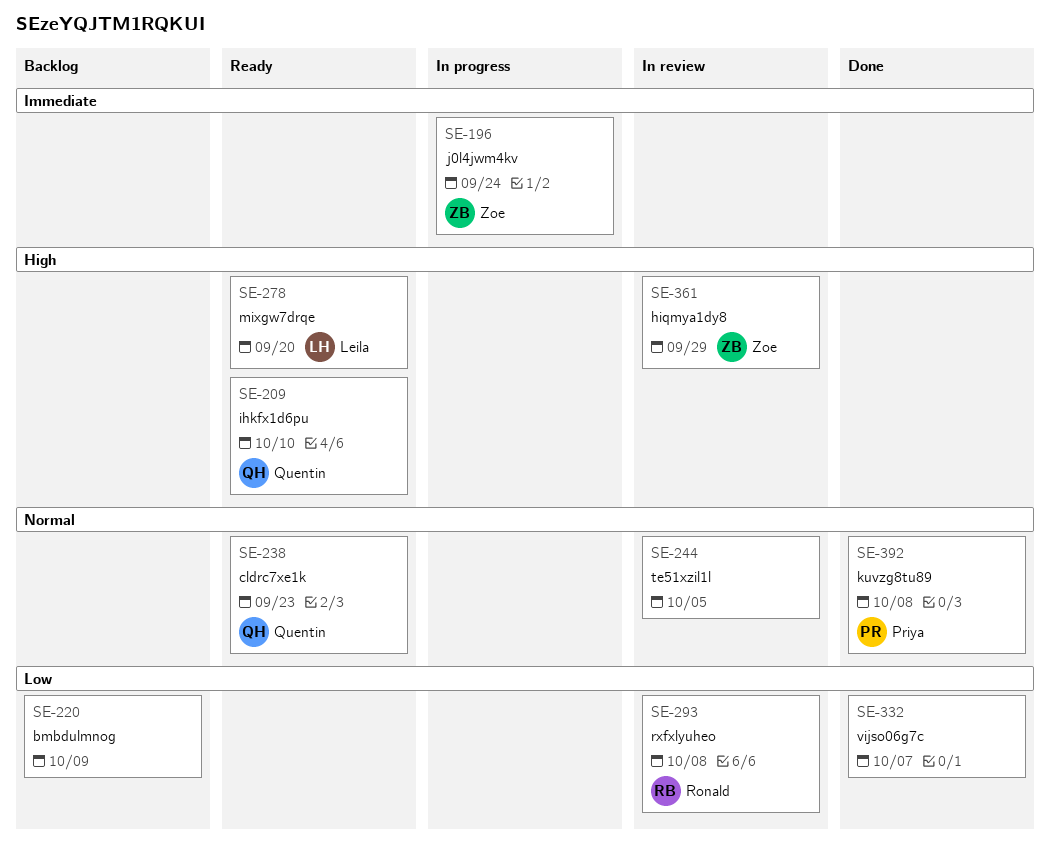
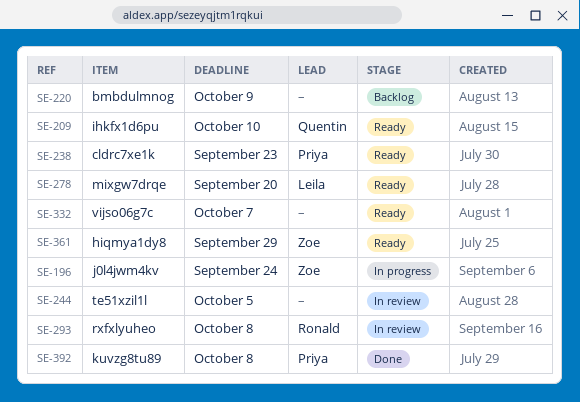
SE-238, owner: Quentin -> Priya
SE-332, status: Done -> Ready
SE-361, status: In review -> Ready

